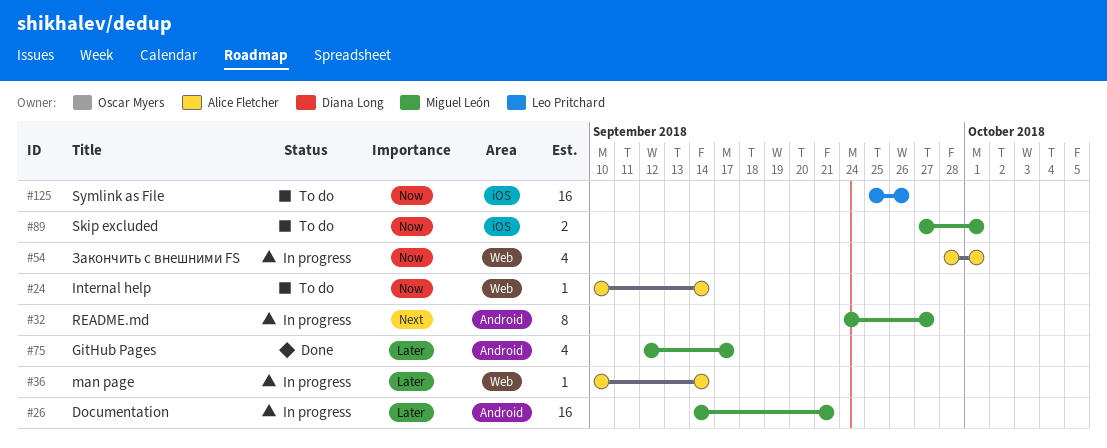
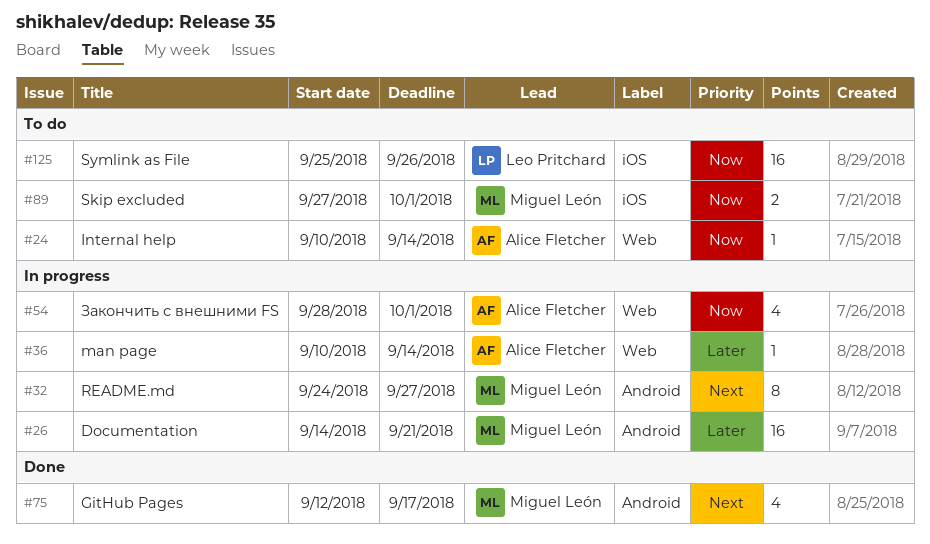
#75, priority: Later -> Next

